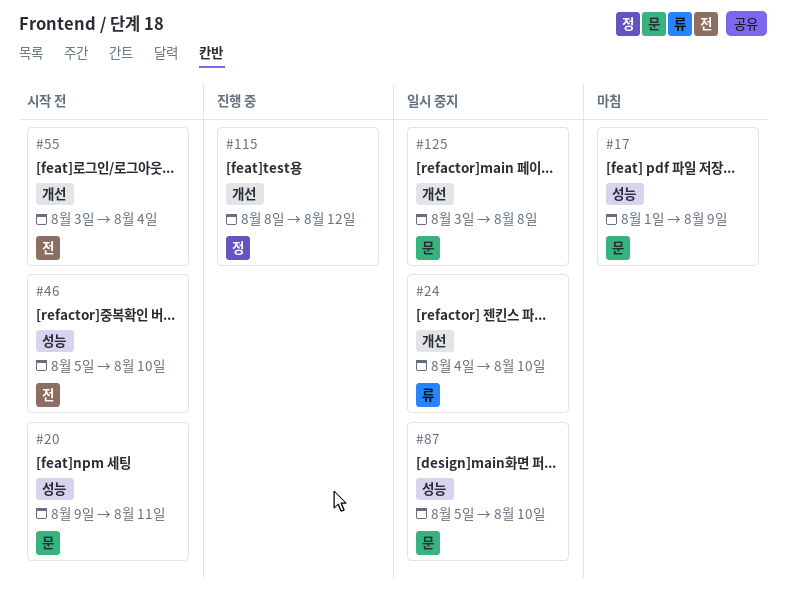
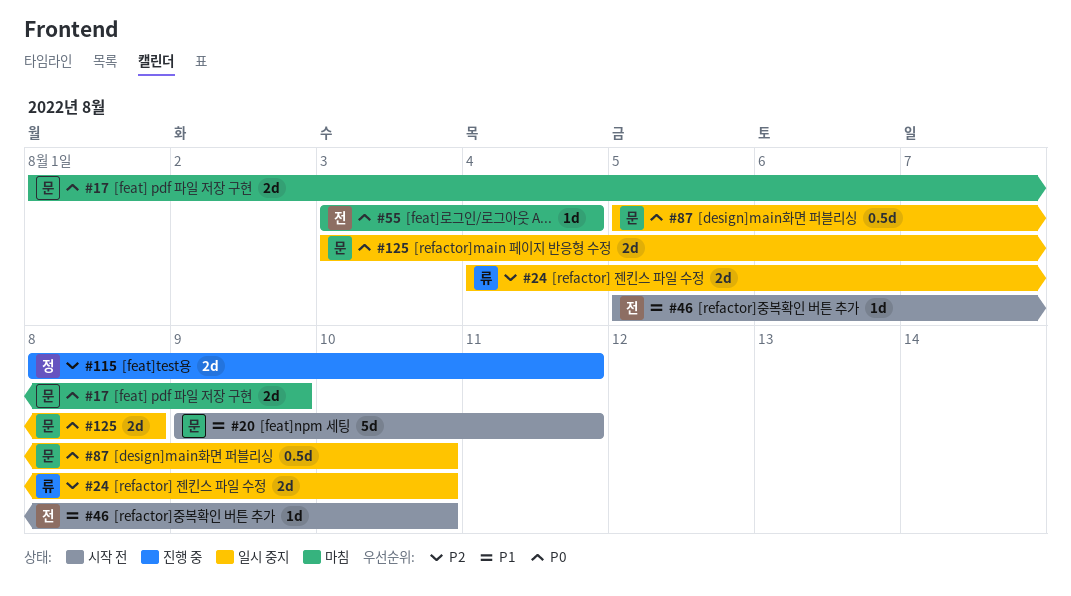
#55, status: 시작 전 -> 마침
#115, due: Aug 12 -> Aug 11

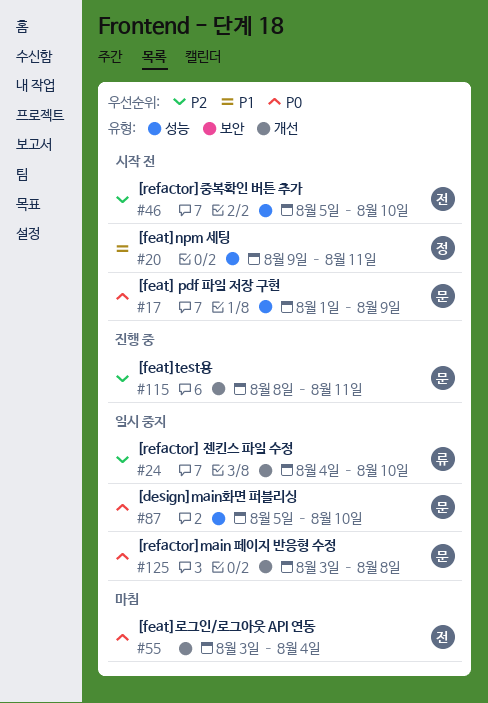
#17, status: 마침 -> 시작 전
#20, owner: 문 -> 정
#46, priority: P1 -> P2
#115, owner: 정 -> 문

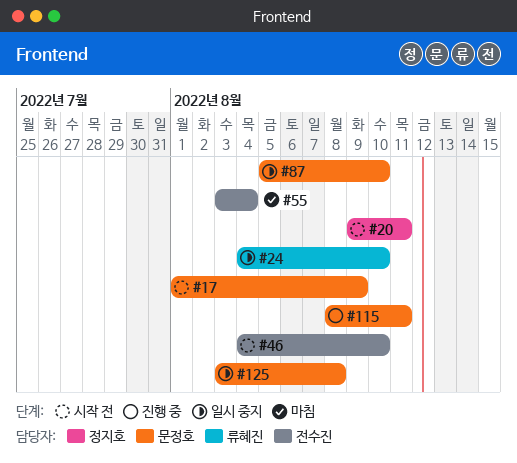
#46, start: Aug 5 -> Aug 4

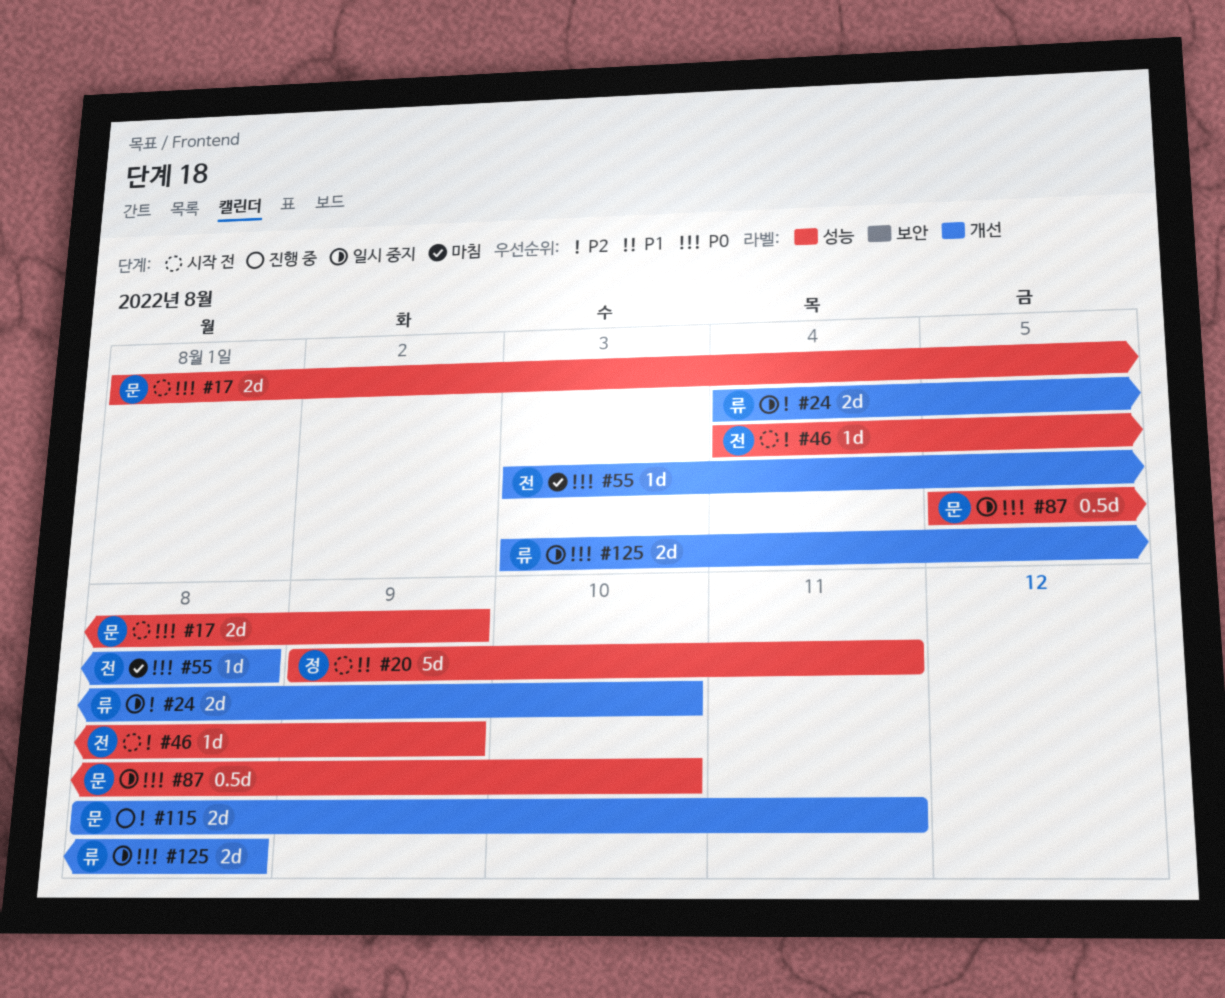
#46, due: Aug 10 -> Aug 9
#55, due: Aug 4 -> Aug 8
#125, owner: 문정호 -> 류혜진

